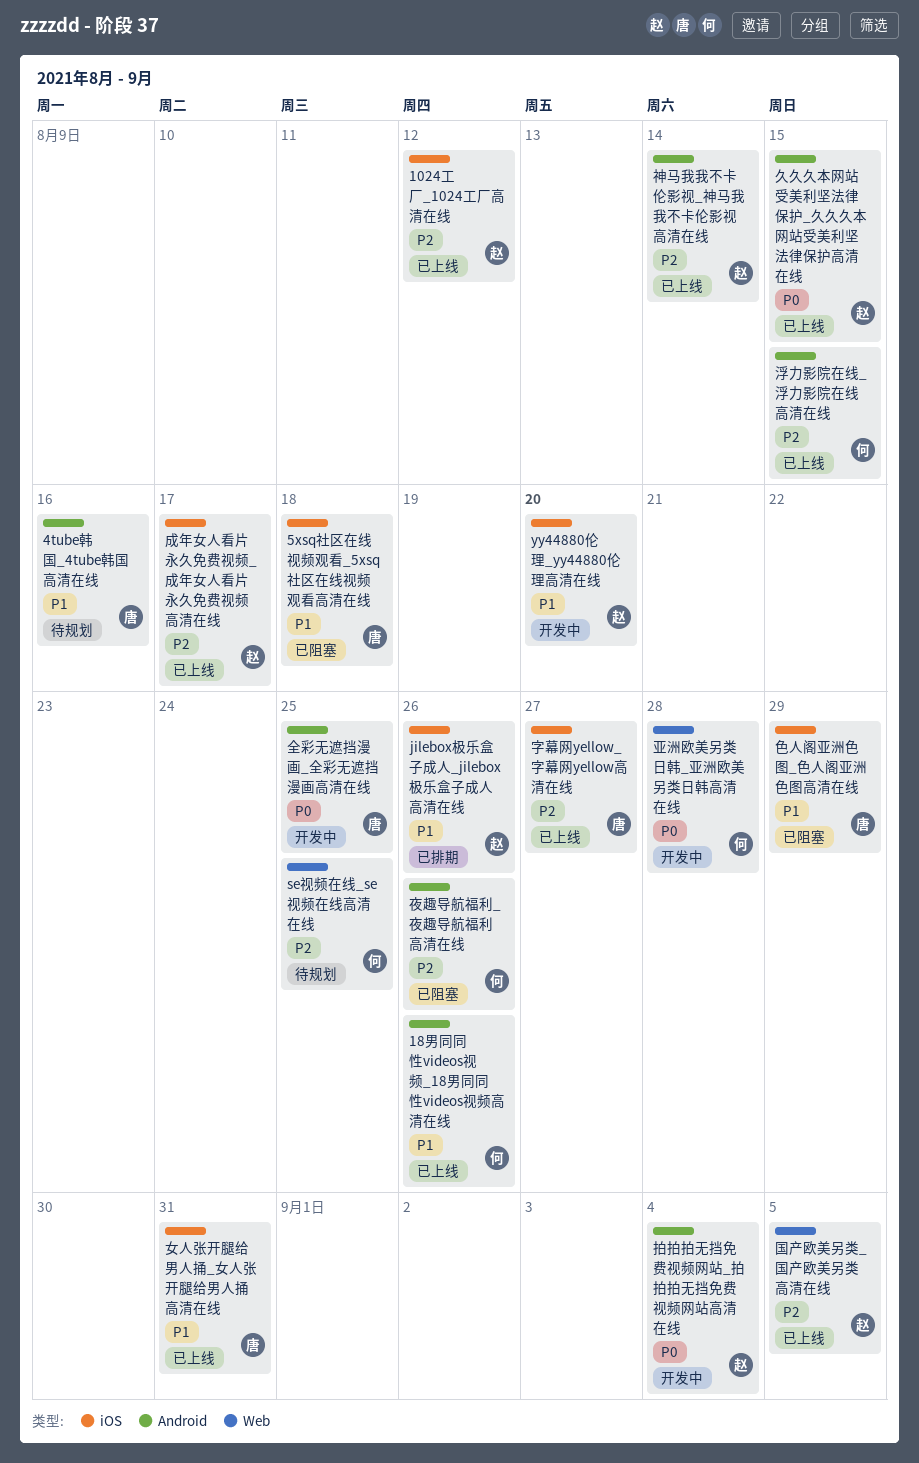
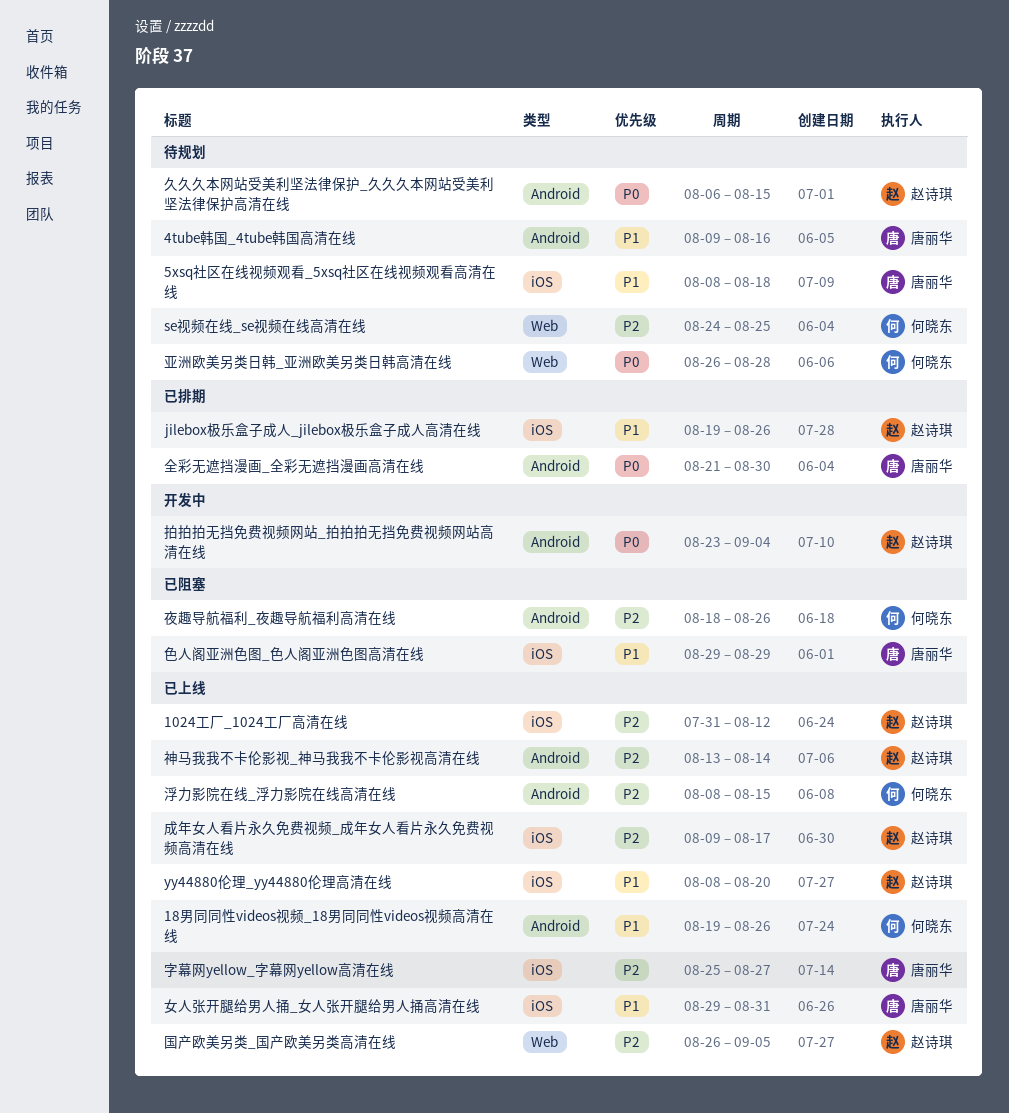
5xsq社区在线视频观看_5xsq社区在线视频观看高清在线, status: 已阻塞 -> 待规划
yy44880伦理_yy44880伦理高清在线, status: 开发中 -> 已上线
久久久本网站受美利坚法律保护_久久久本网站受美利坚法律保护高清在线, status: 已上线 -> 待规划
亚洲欧美另类日韩_亚洲欧美另类日韩高清在线, status: 开发中 -> 待规划
全彩无遮挡漫画_全彩无遮挡漫画高清在线, status: 开发中 -> 已排期
全彩无遮挡漫画_全彩无遮挡漫画高清在线, due: Aug 25 -> Aug 30

